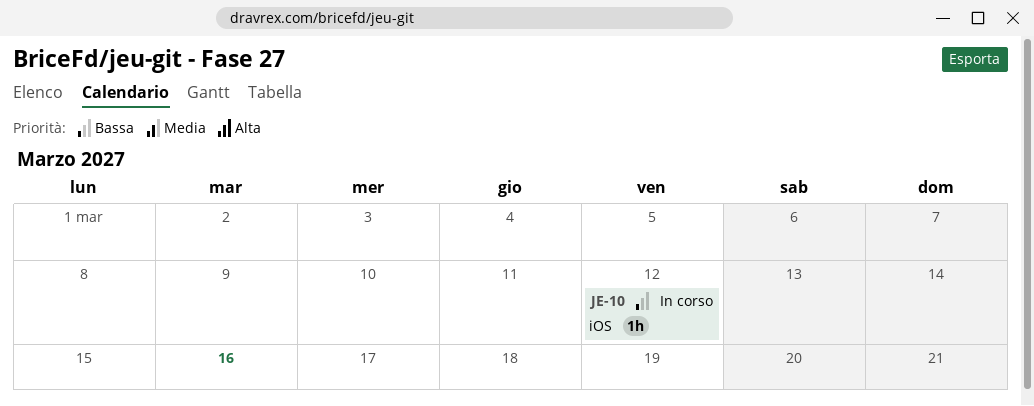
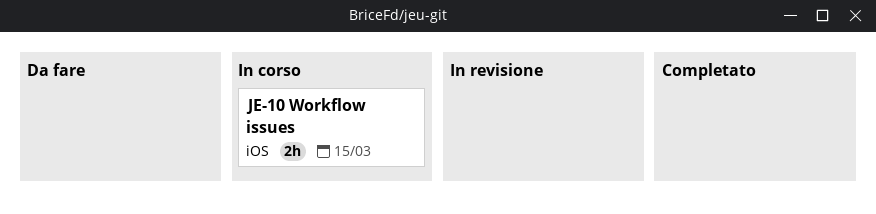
JE-10, estimate: 1h -> 2h
JE-10, due: Mar 12 -> Mar 15

